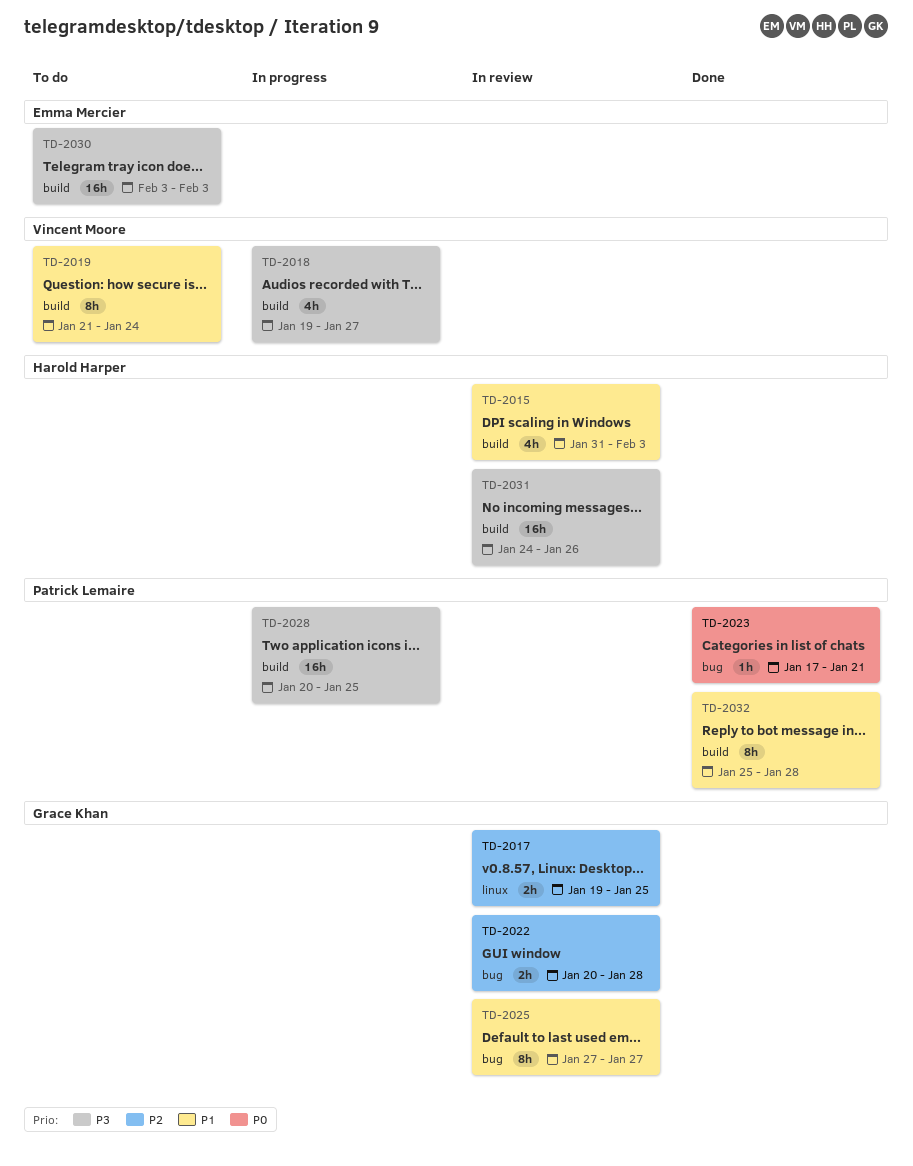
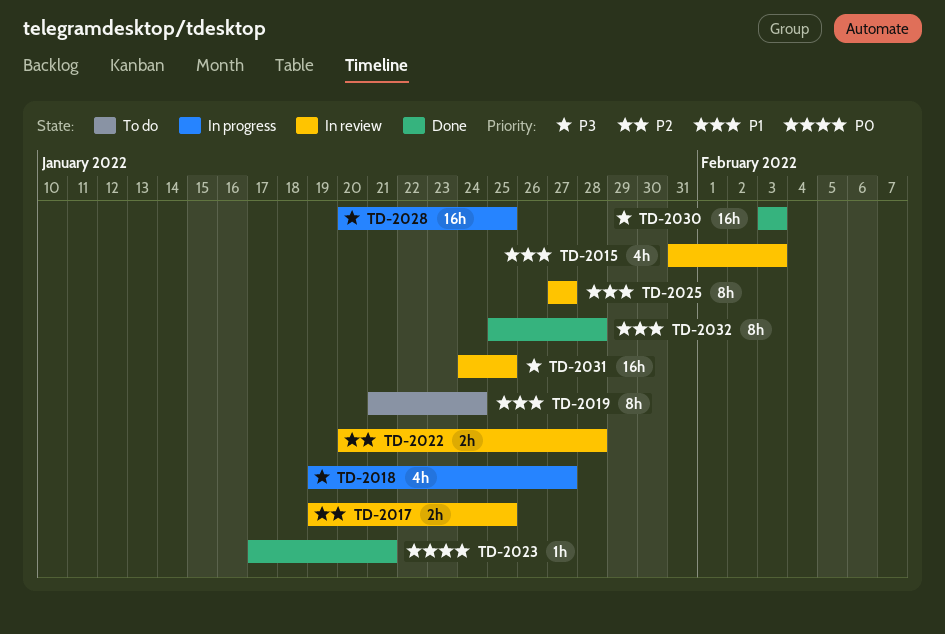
TD-2030, status: To do -> Done
TD-2031, due: Jan 26 -> Jan 25

